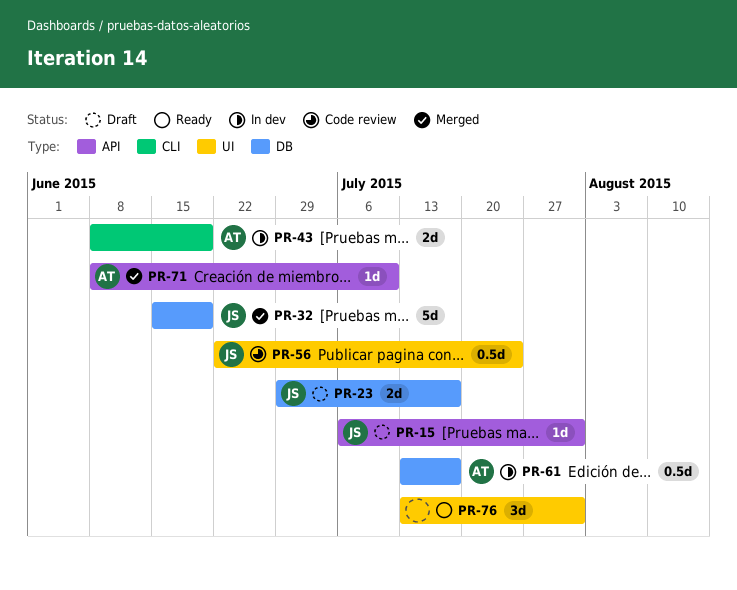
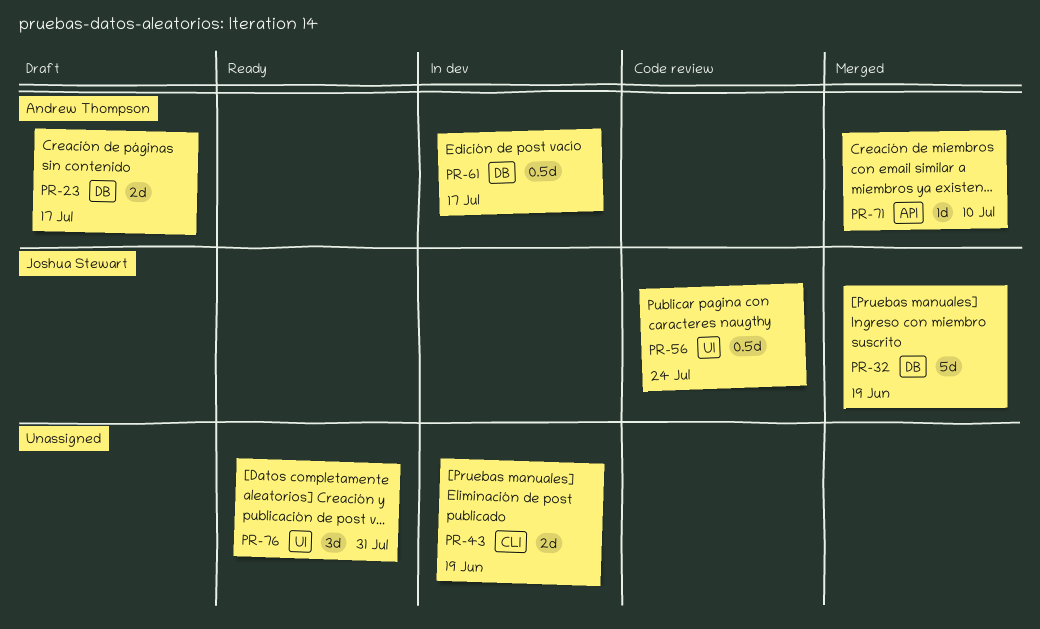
PR-15: present -> none
PR-23, owner: Joshua Stewart -> Andrew Thompson
PR-43, owner: Andrew Thompson -> none

